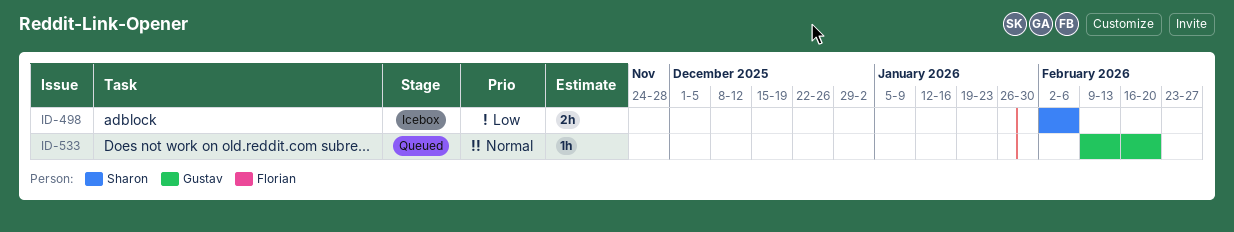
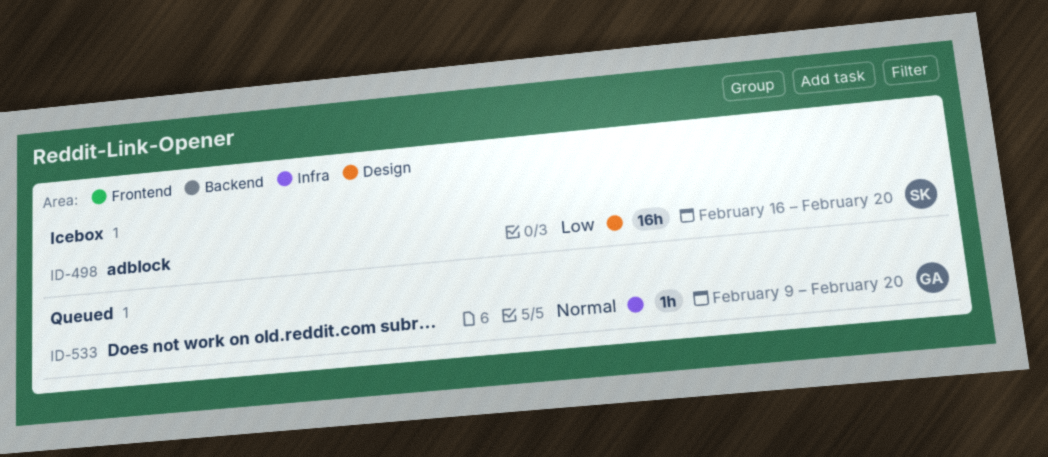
ID-498, estimate: 2h -> 16h
ID-498, start: Feb 2 -> Feb 16
ID-498, due: Feb 6 -> Feb 20

